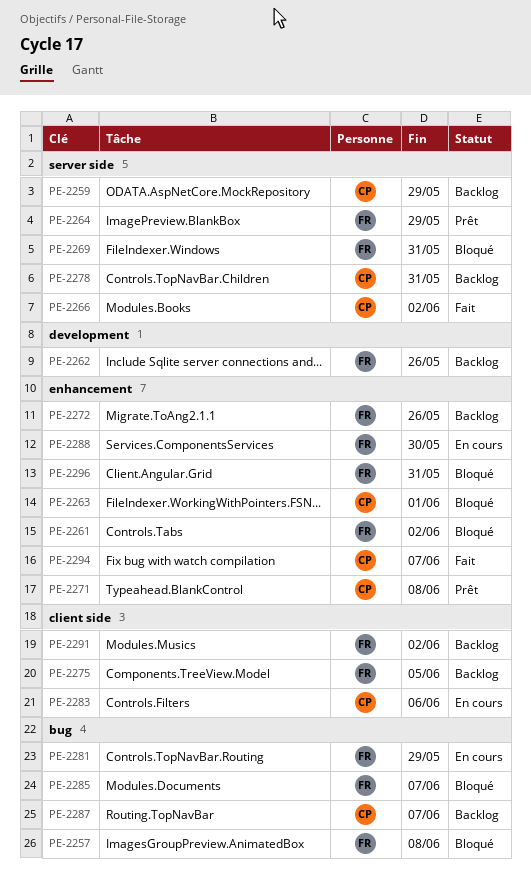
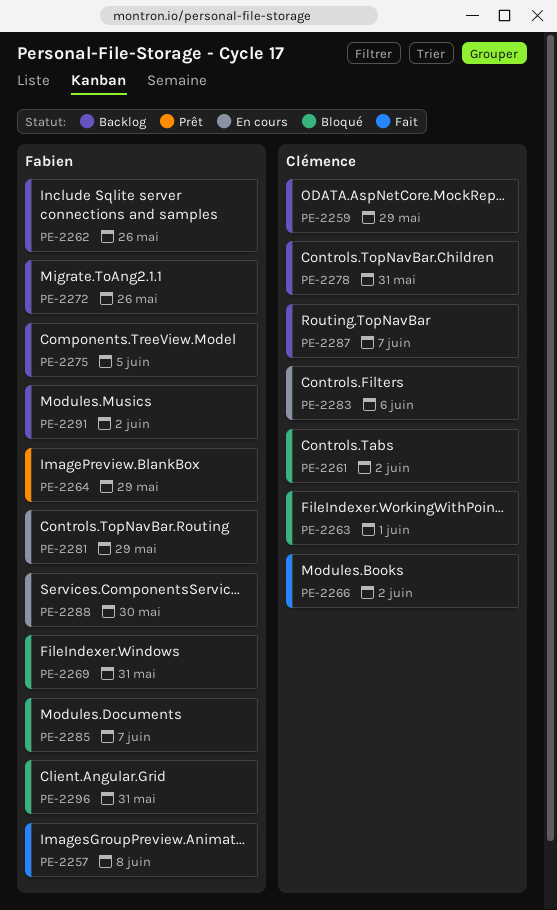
PE-2257, status: Bloqué -> Fait
PE-2261, owner: Fabien -> Clémence
PE-2271: present -> none
PE-2294: present -> none

